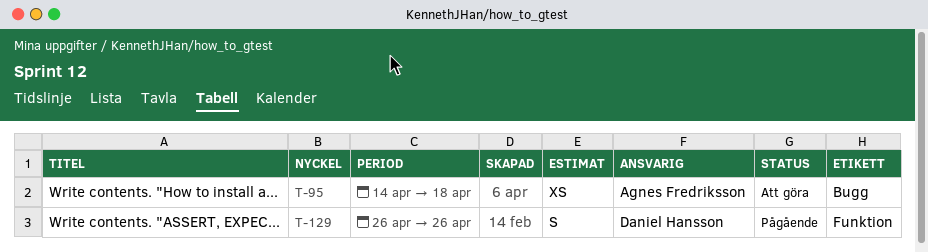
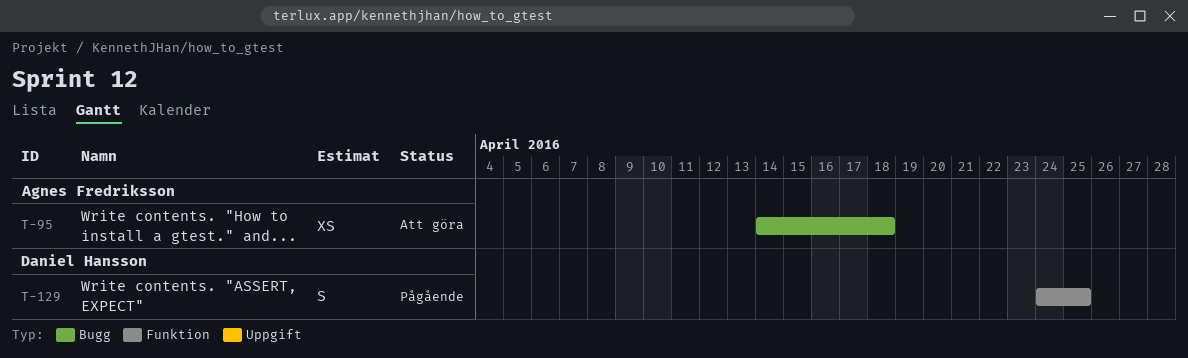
T-129, start: Apr 26 -> Apr 24
T-129, due: Apr 26 -> Apr 25

